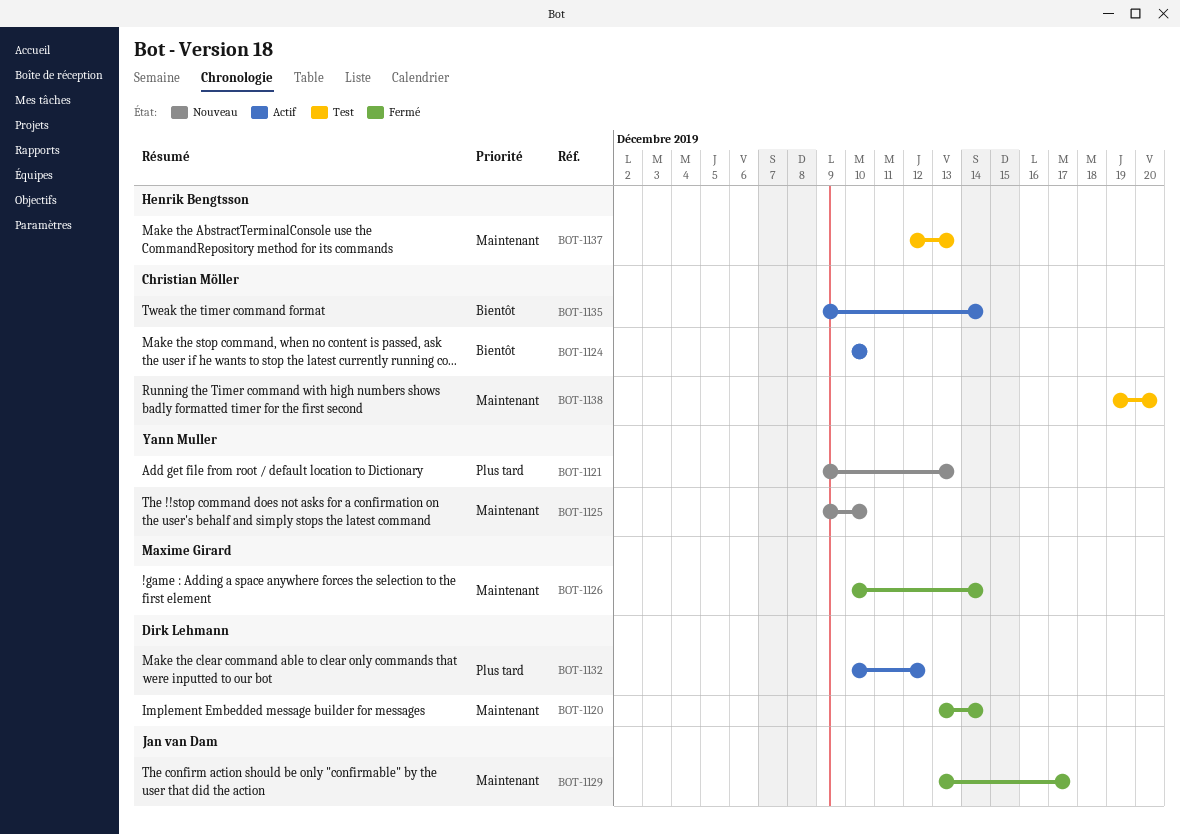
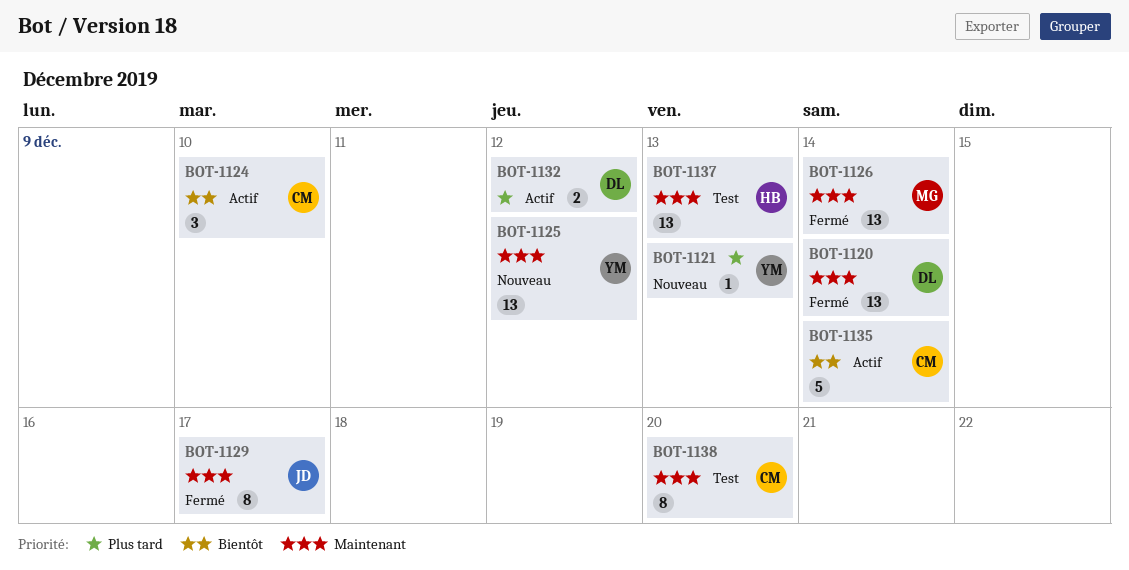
BOT-1125, due: Dec 10 -> Dec 12

